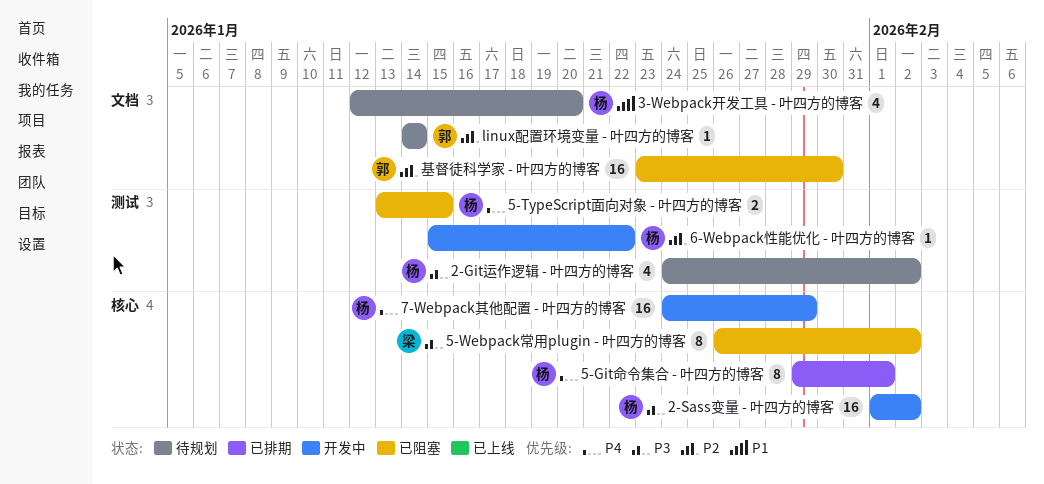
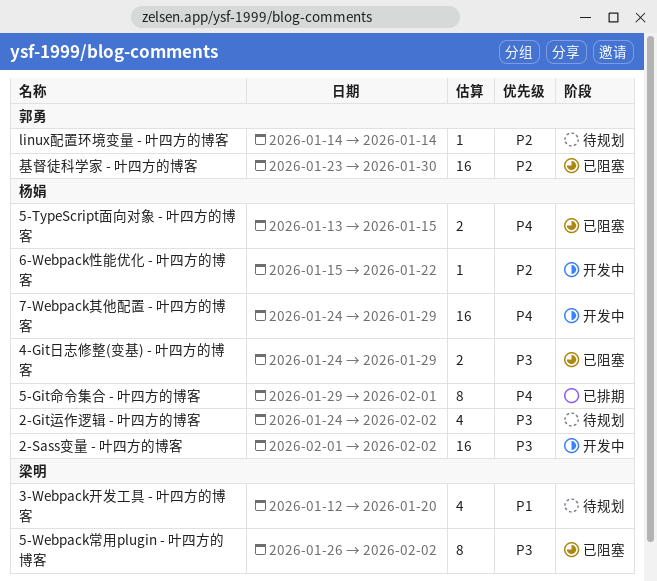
3-Webpack开发工具 - 叶四方的博客, owner: 杨娟 -> 梁明
4-Git日志修整(变基) - 叶四方的博客: none -> present

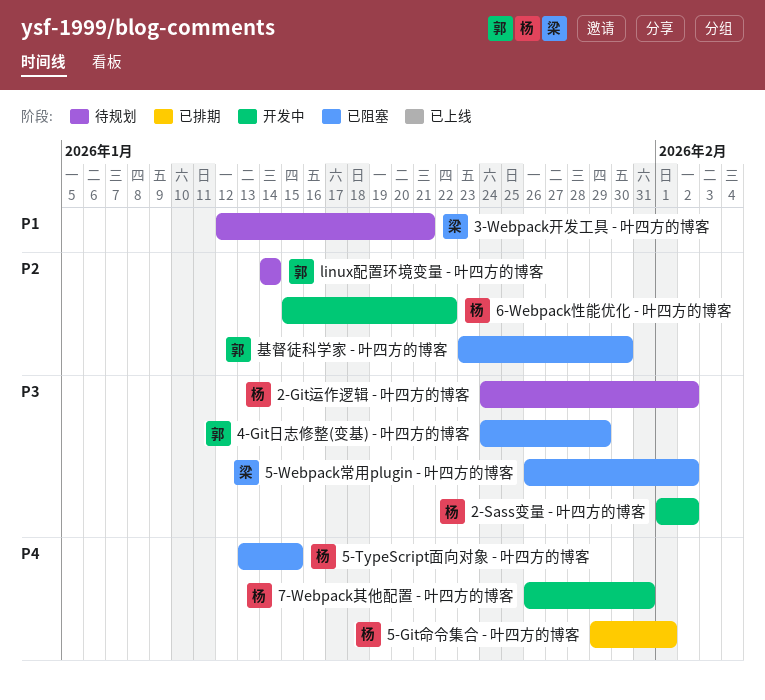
3-Webpack开发工具 - 叶四方的博客, due: Jan 20 -> Jan 21
4-Git日志修整(变基) - 叶四方的博客, owner: 杨娟 -> 郭勇
7-Webpack其他配置 - 叶四方的博客, start: Jan 24 -> Jan 26
7-Webpack其他配置 - 叶四方的博客, due: Jan 29 -> Jan 31

